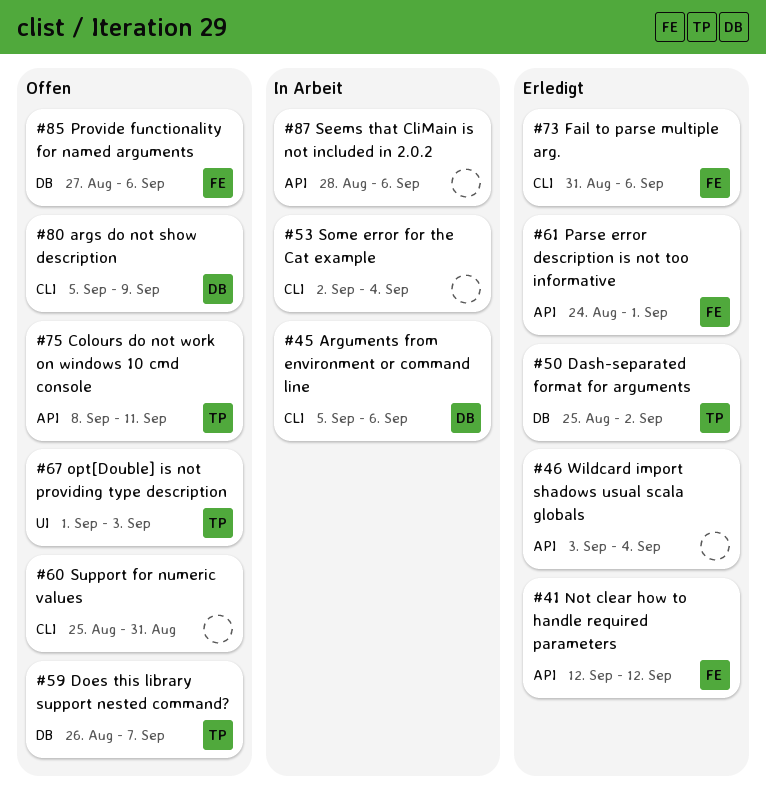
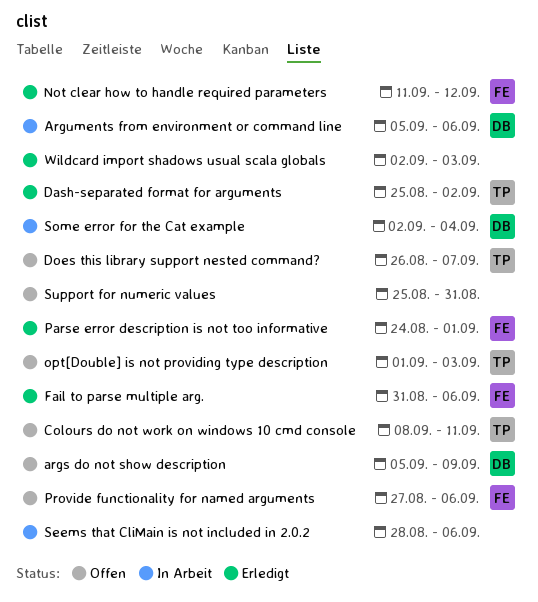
Not clear how to handle required parameters, start: Sep 12 -> Sep 11
Some error for the Cat example, owner: none -> DB
Wildcard import shadows usual scala globals, start: Sep 3 -> Sep 2
Wildcard import shadows usual scala globals, due: Sep 4 -> Sep 3

